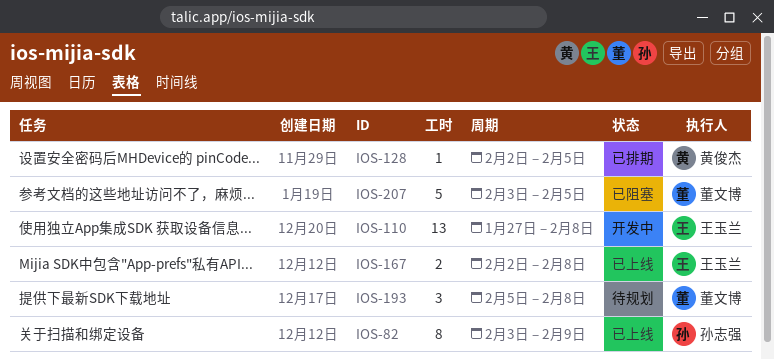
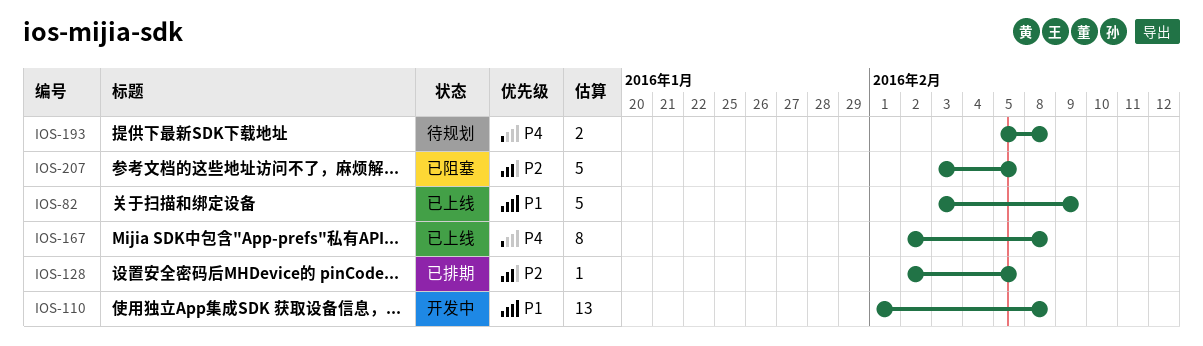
IOS-82, estimate: 8 -> 5
IOS-110, start: Jan 27 -> Feb 1
IOS-167, estimate: 2 -> 8
IOS-193, estimate: 3 -> 2

